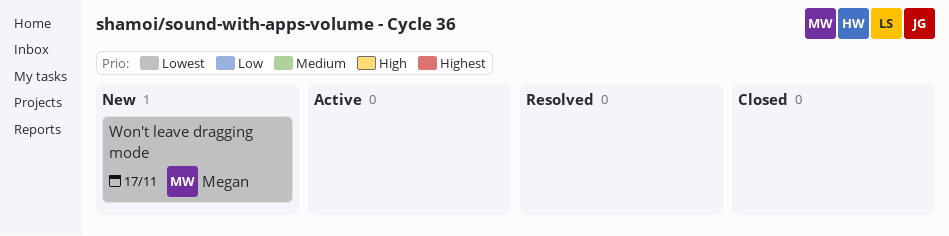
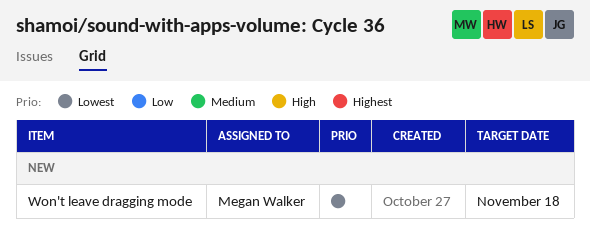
Won't leave dragging mode, due: Nov 17 -> Nov 18

